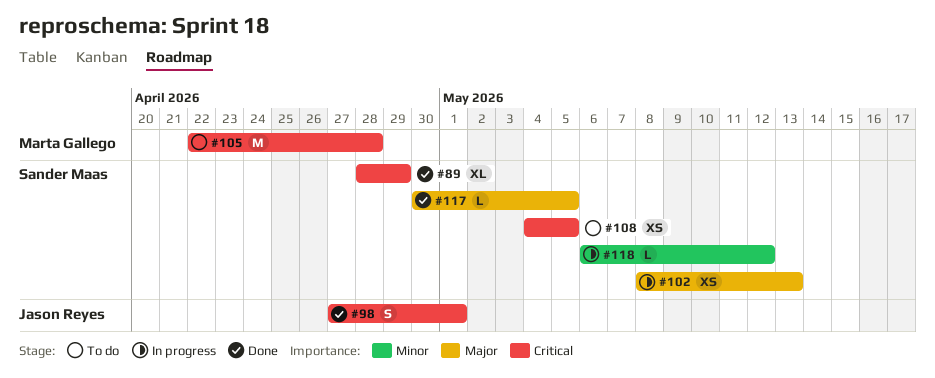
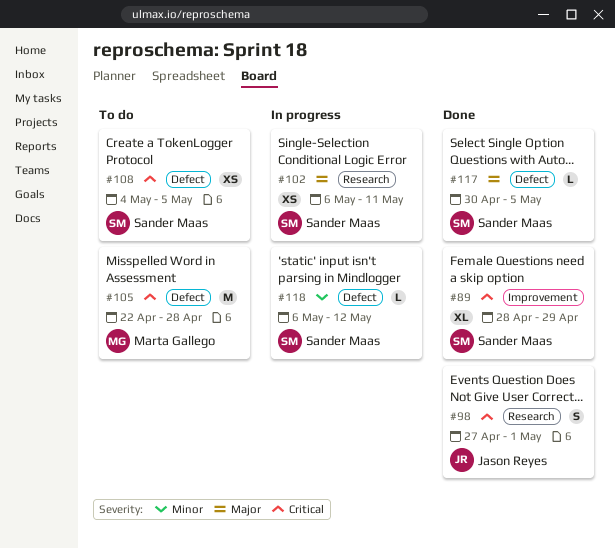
#102, start: May 8 -> May 6
#102, due: May 13 -> May 11

